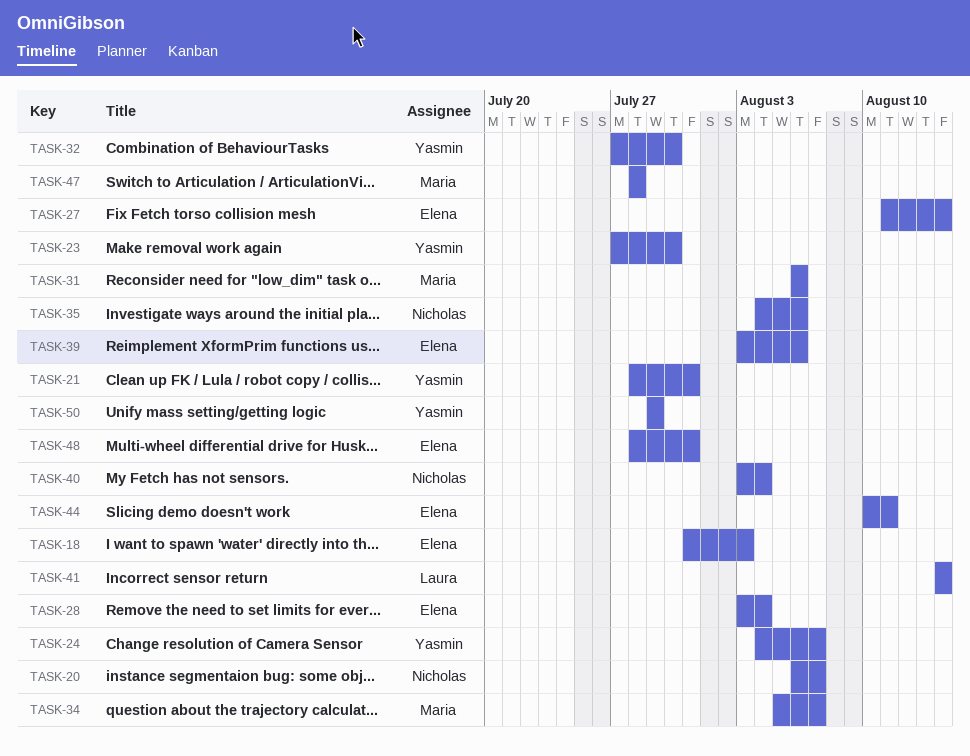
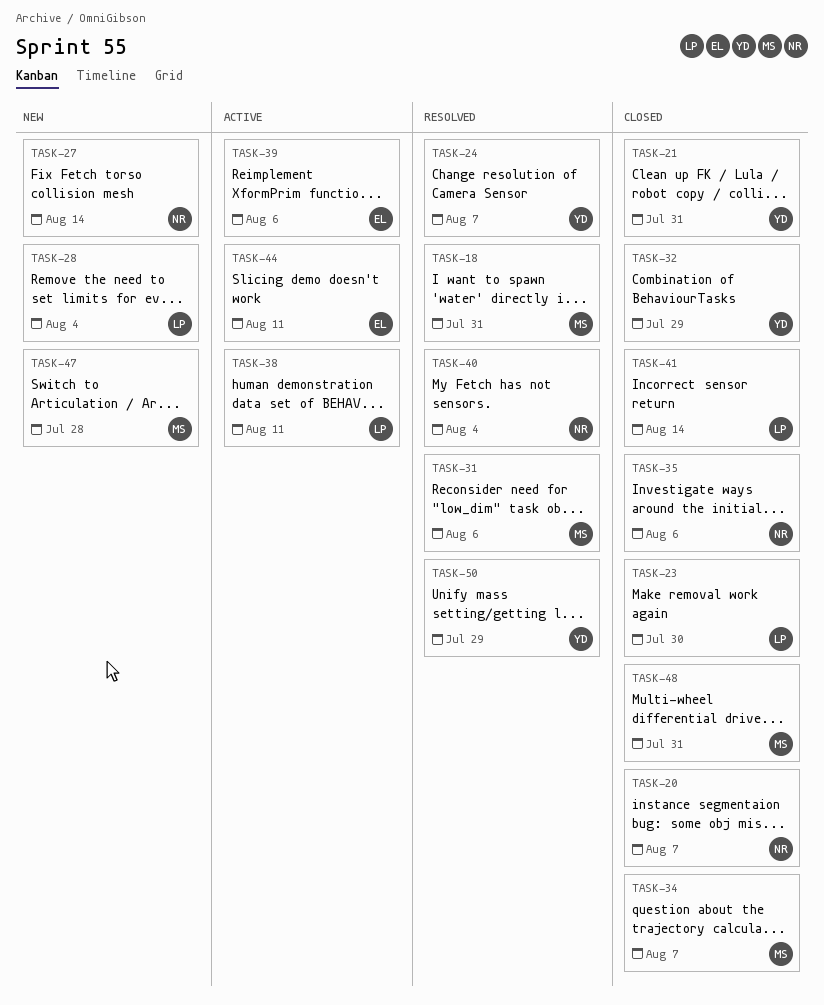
TASK-18, owner: Elena -> Maria
TASK-18, due: Aug 3 -> Jul 31
TASK-23, owner: Yasmin -> Laura
TASK-27, owner: Elena -> Nicholas
TASK-28, owner: Elena -> Laura
TASK-32, due: Jul 30 -> Jul 29
TASK-38: none -> present
TASK-48, owner: Elena -> Maria

